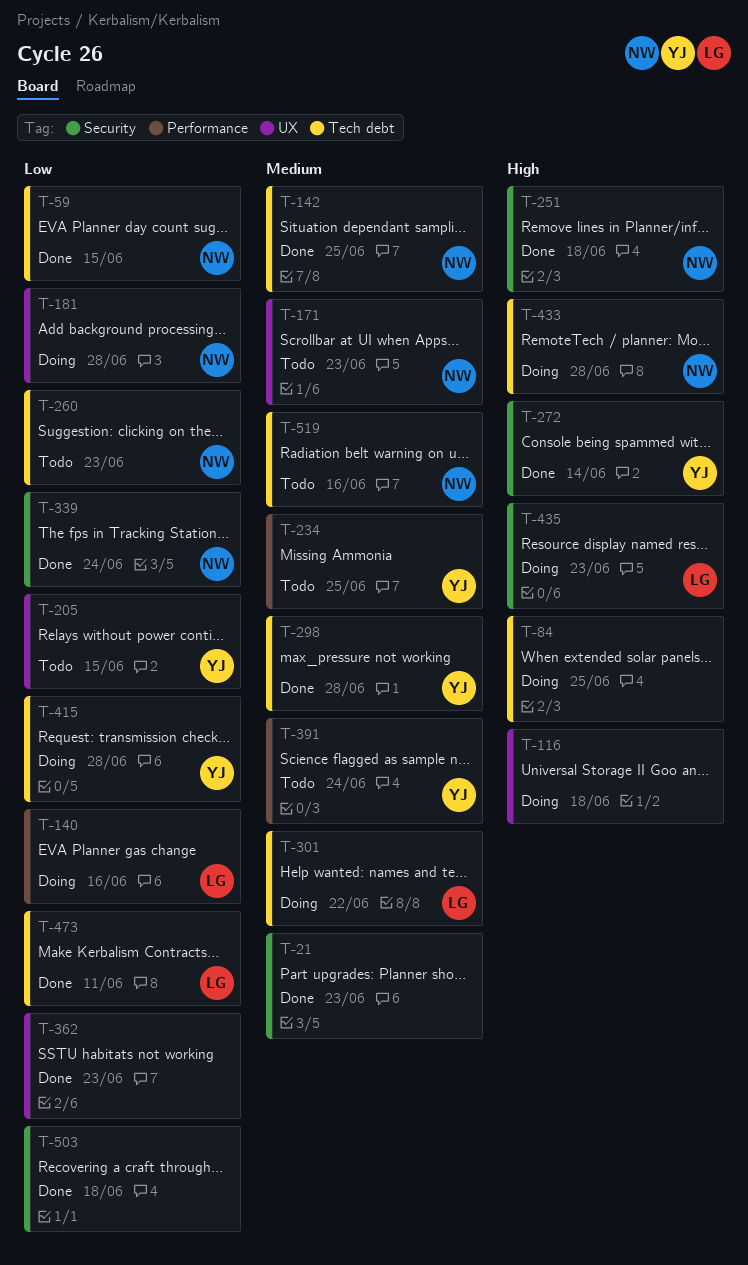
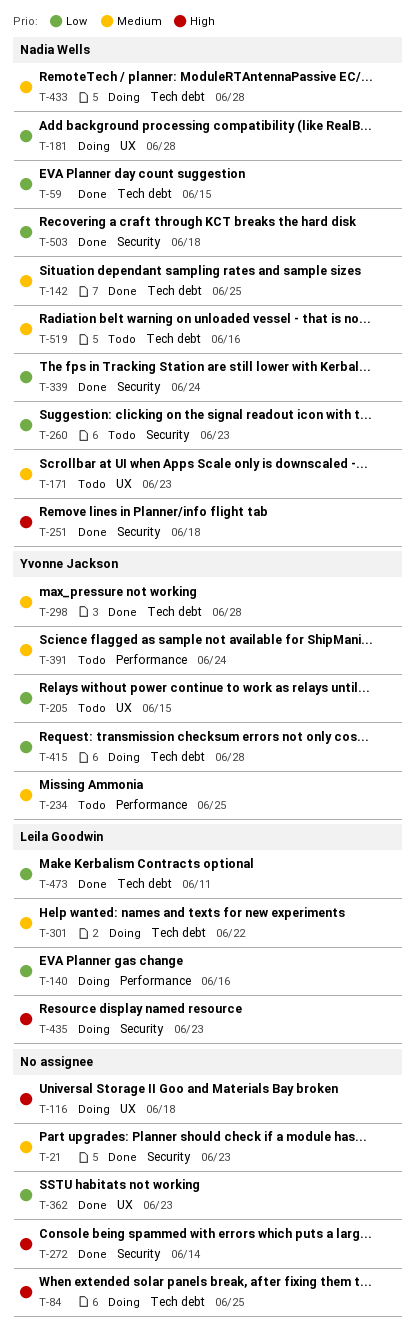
T-260, label: Tech debt -> Security
T-272, owner: Yvonne Jackson -> none
T-433, priority: High -> Medium
T-503, owner: none -> Nadia Wells

